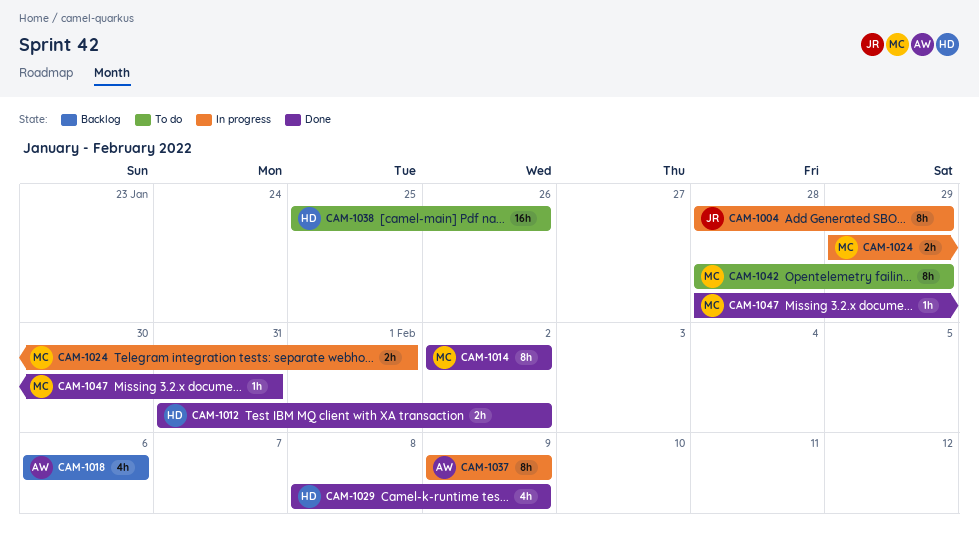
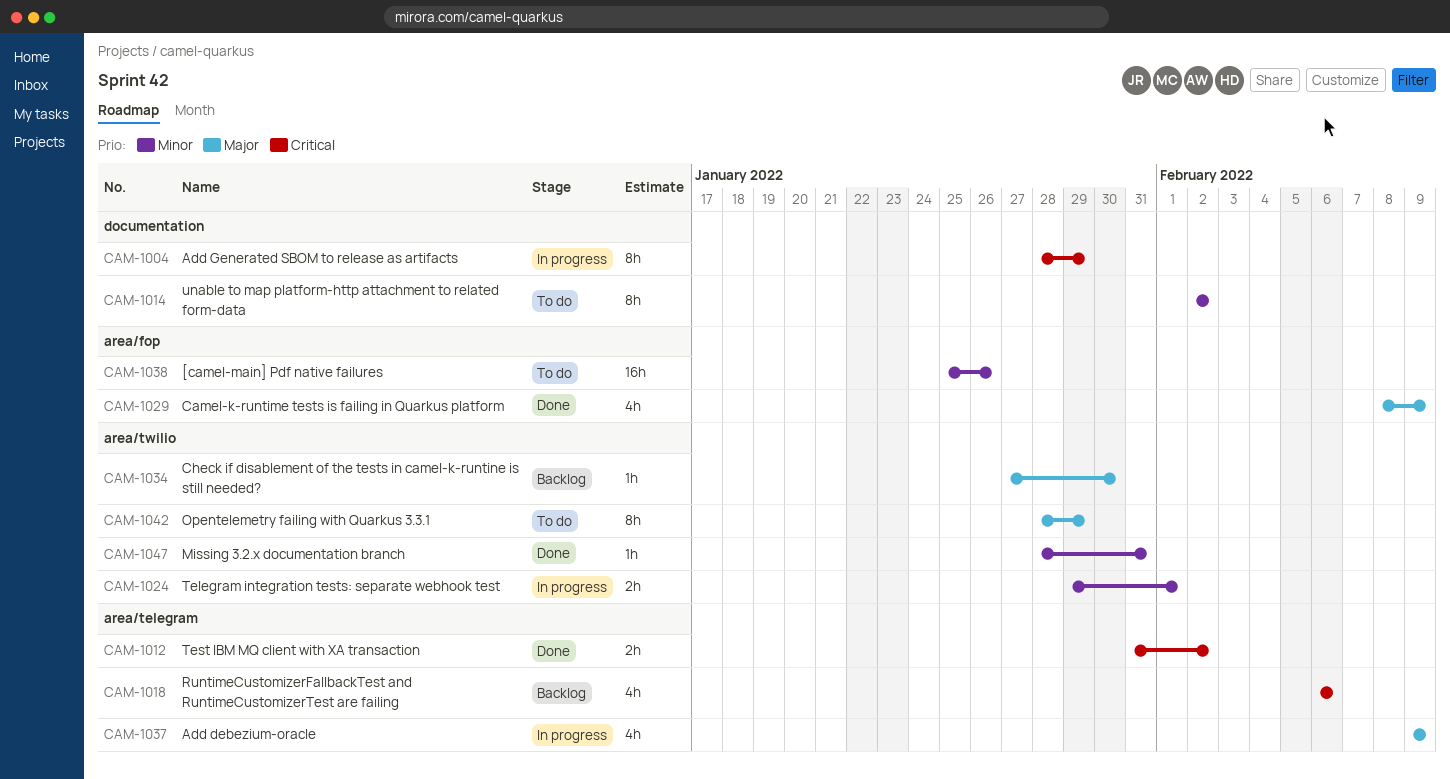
CAM-1014, status: Done -> To do
CAM-1034: none -> present
CAM-1037, estimate: 8h -> 4h

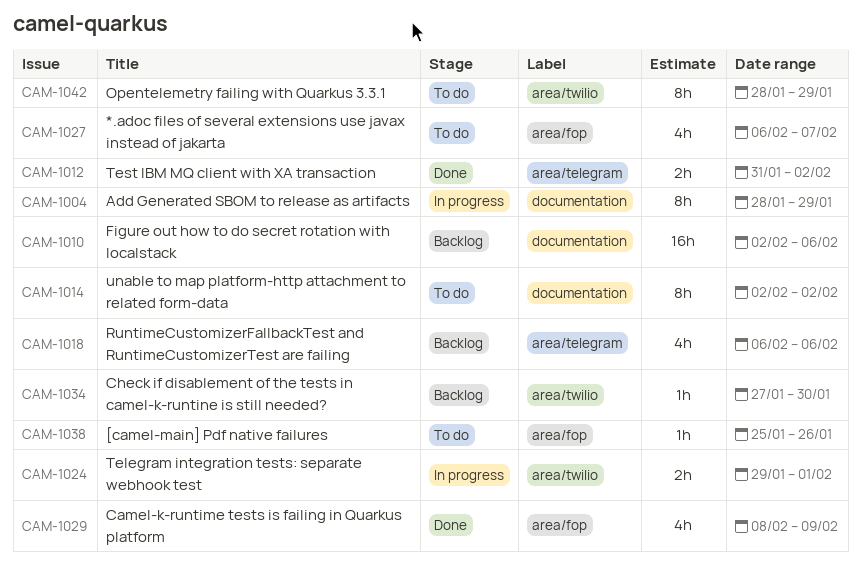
CAM-1010: none -> present
CAM-1027: none -> present
CAM-1037: present -> none
CAM-1038, estimate: 16h -> 1h
CAM-1047: present -> none

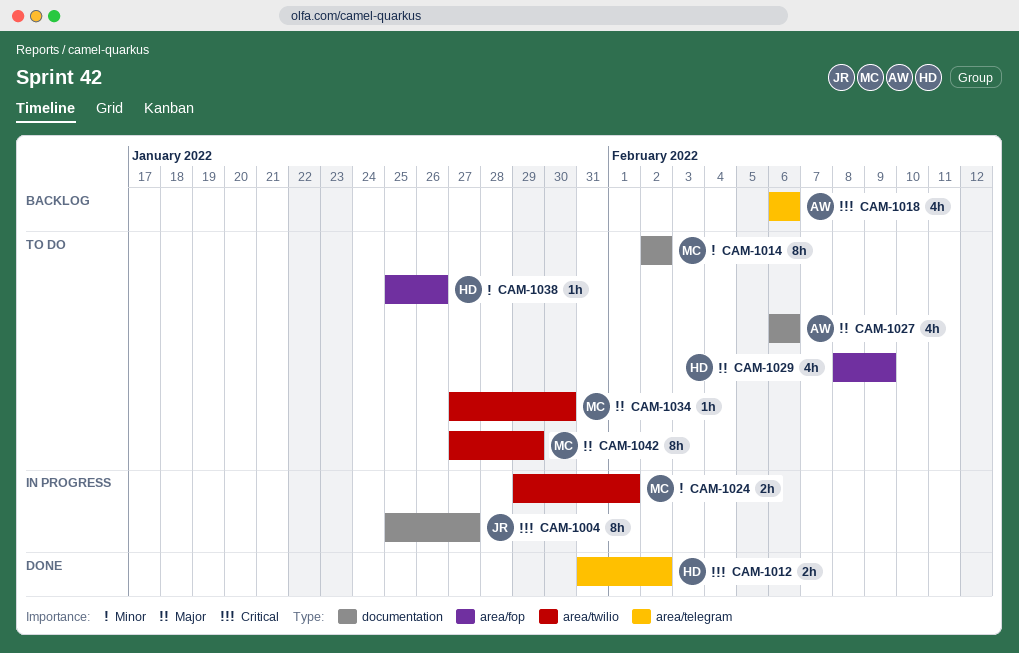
CAM-1004, start: Jan 28 -> Jan 25
CAM-1004, due: Jan 29 -> Jan 27
CAM-1010: present -> none
CAM-1027, label: area/fop -> documentation
CAM-1027, due: Feb 7 -> Feb 6
CAM-1029, status: Done -> To do
CAM-1034, status: Backlog -> To do
CAM-1042, start: Jan 28 -> Jan 27

